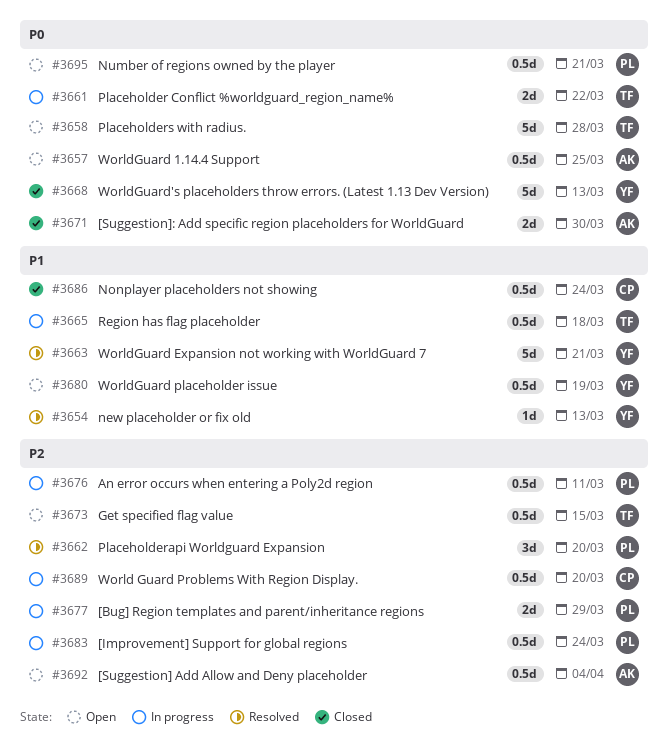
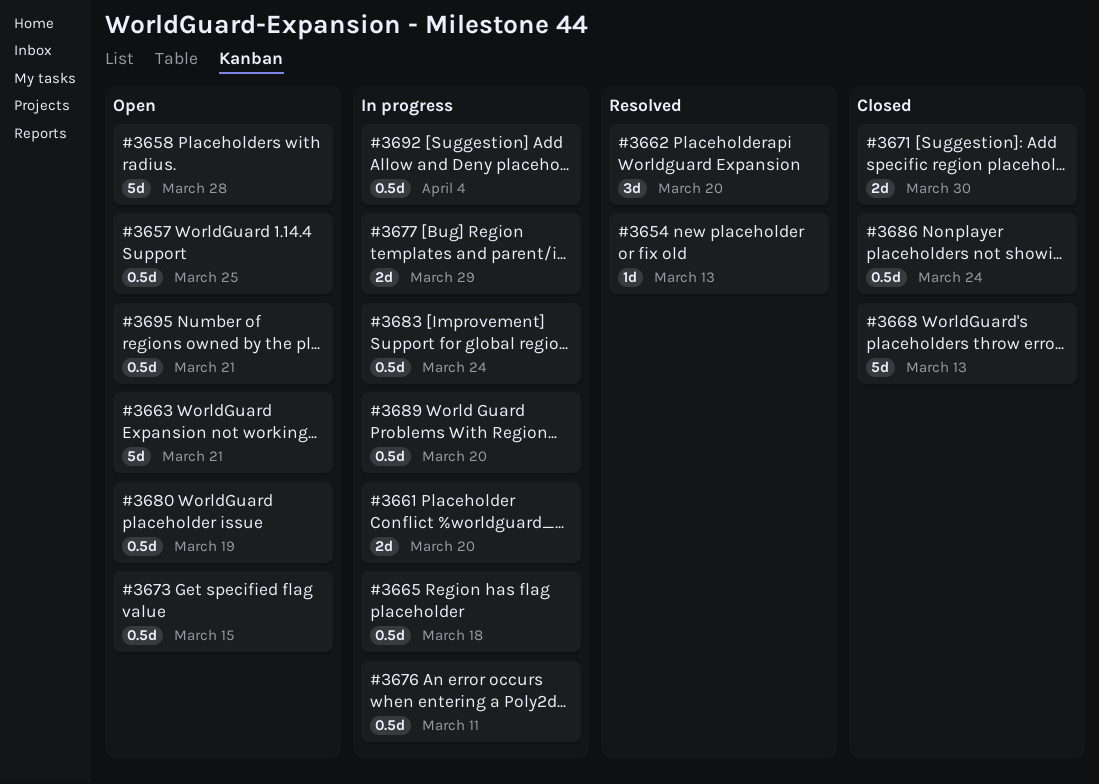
#3661, due: Mar 22 -> Mar 20
#3663, status: Resolved -> Open
#3692, status: Open -> In progress

